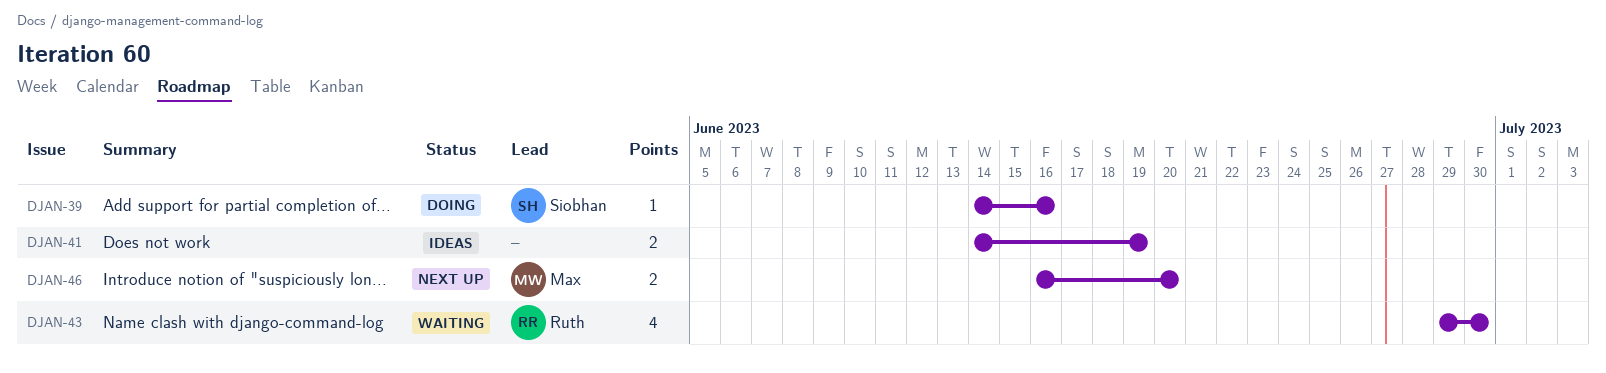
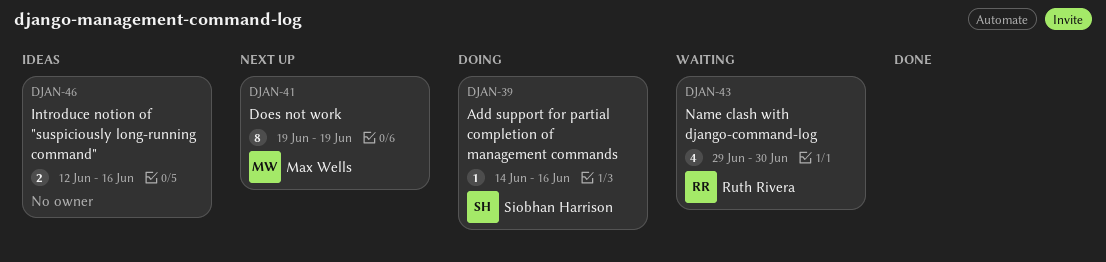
DJAN-41, status: Ideas -> Next up
DJAN-41, owner: none -> Max Wells
DJAN-41, estimate: 2 -> 8
DJAN-41, start: Jun 14 -> Jun 19
DJAN-46, status: Next up -> Ideas
DJAN-46, owner: Max Wells -> none
DJAN-46, start: Jun 16 -> Jun 12
DJAN-46, due: Jun 20 -> Jun 16

